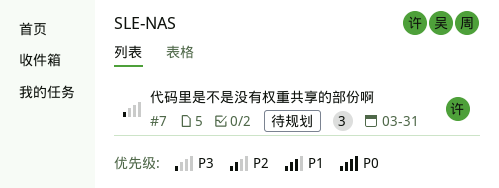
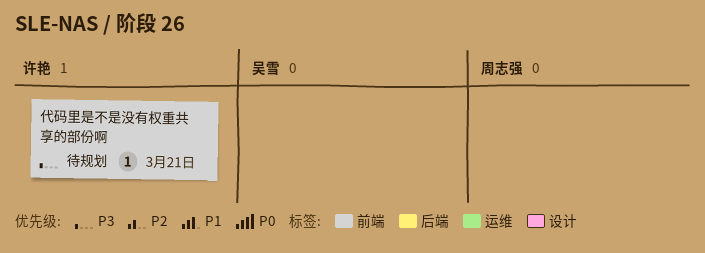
代码里是不是没有权重共享的部份啊, estimate: 3 -> 1
代码里是不是没有权重共享的部份啊, due: Mar 31 -> Mar 21

